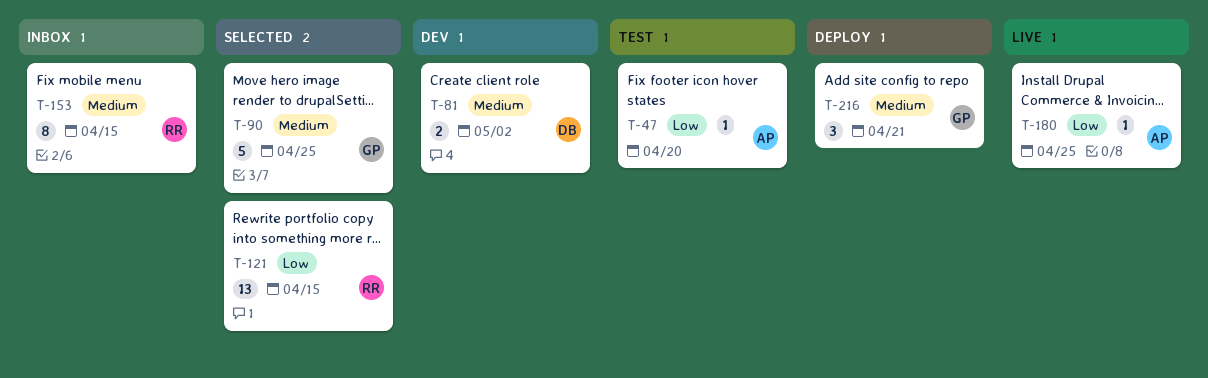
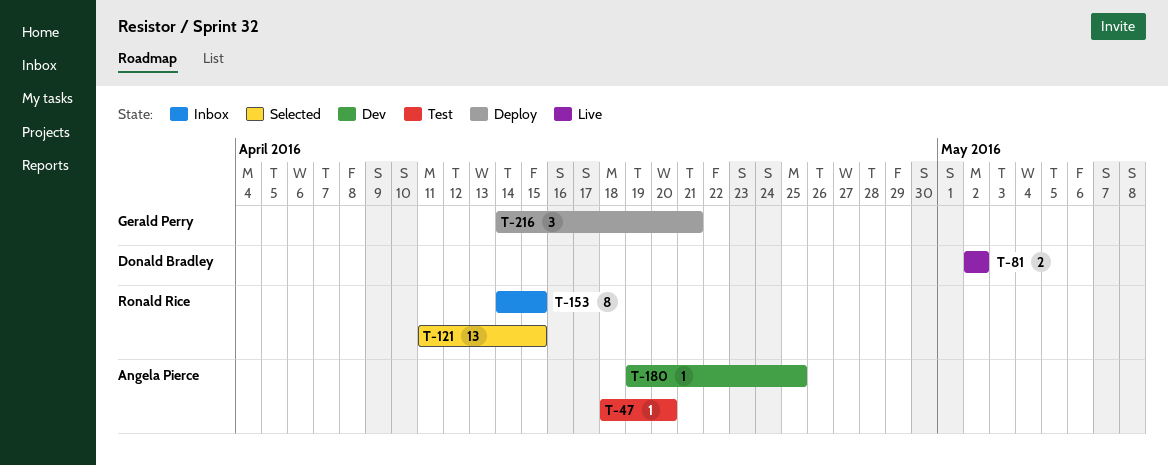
T-81, status: Dev -> Live
T-90: present -> none
T-180, status: Live -> Dev

